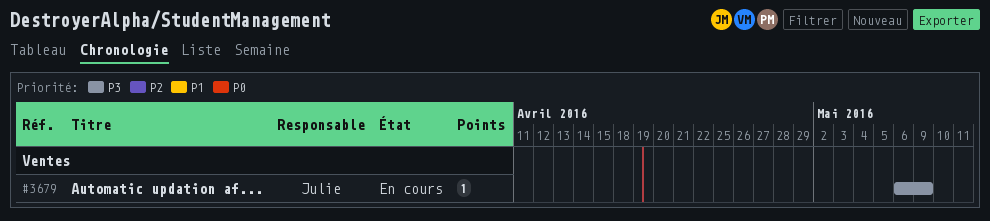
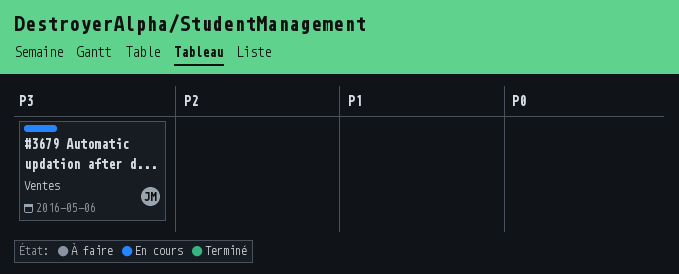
#3679, due: May 9 -> May 6

